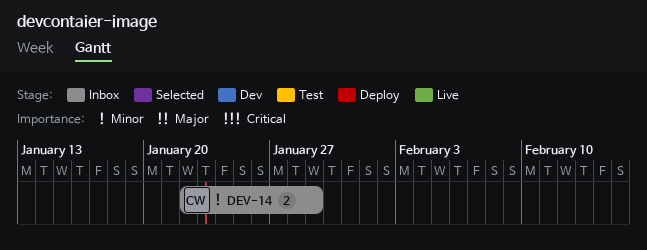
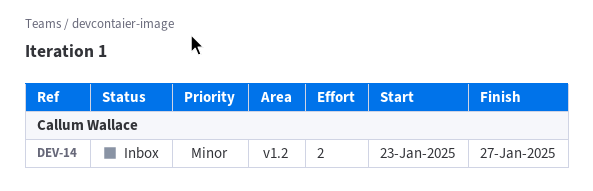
DEV-14, start: Jan 22 -> Jan 23
DEV-14, due: Jan 29 -> Jan 27

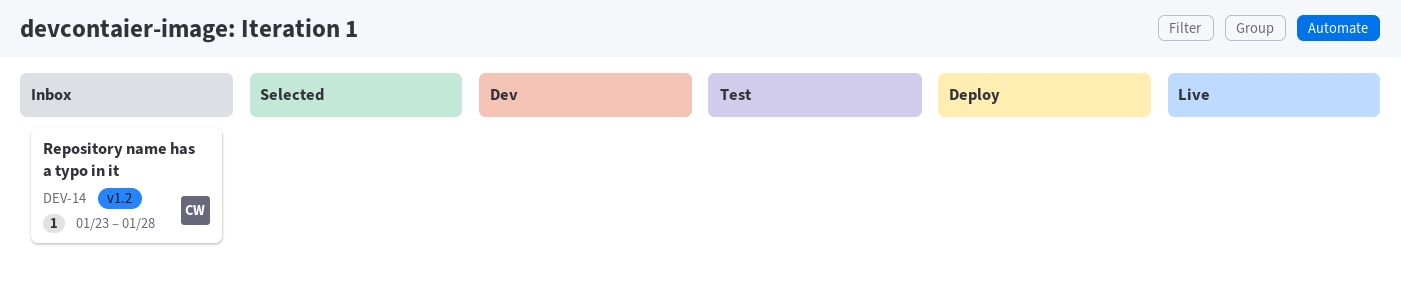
DEV-14, estimate: 2 -> 1
DEV-14, due: Jan 27 -> Jan 28

